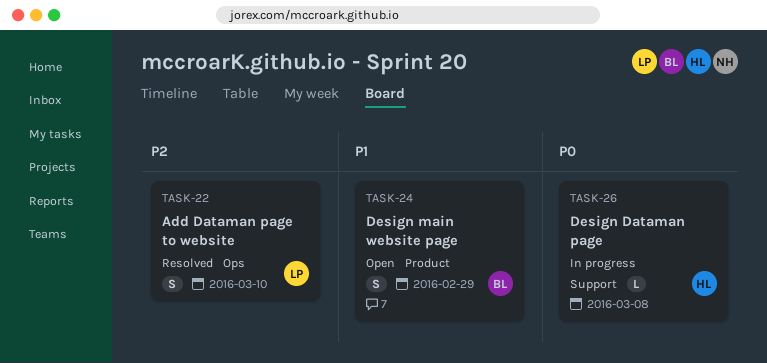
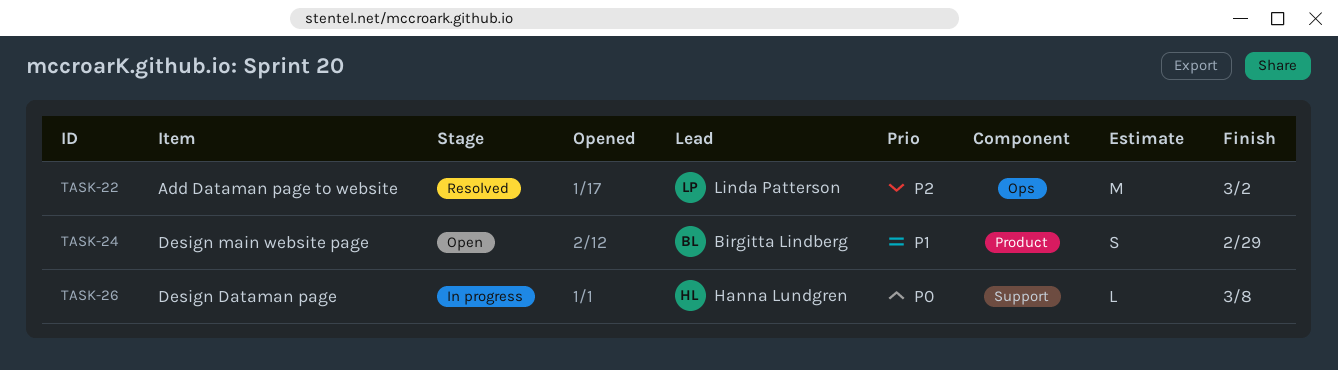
TASK-22, estimate: S -> M
TASK-22, due: Mar 10 -> Mar 2

